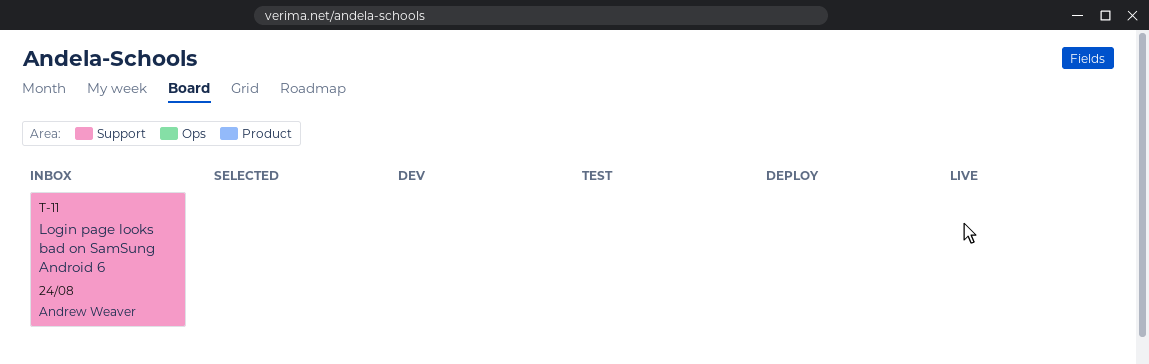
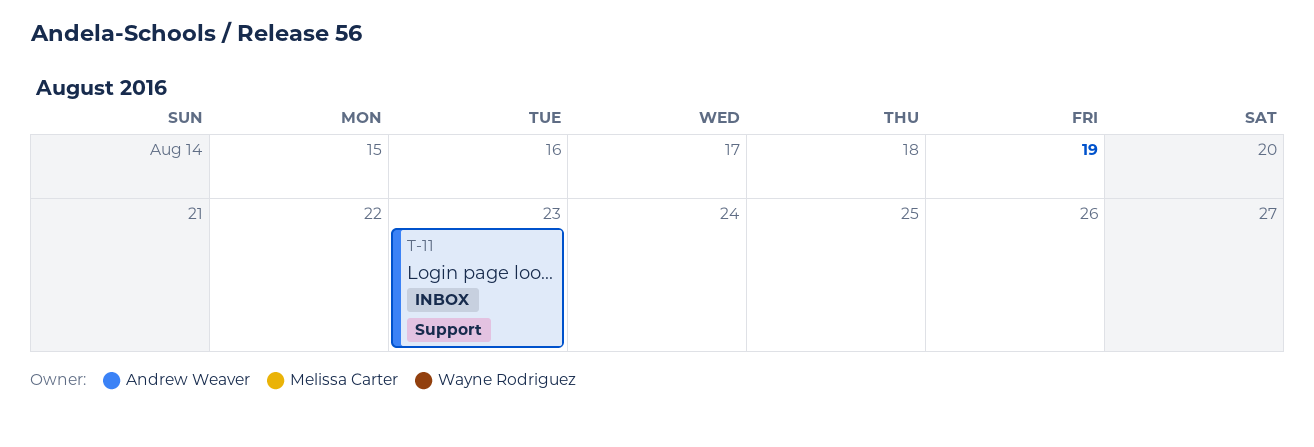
T-11, due: Aug 24 -> Aug 23

